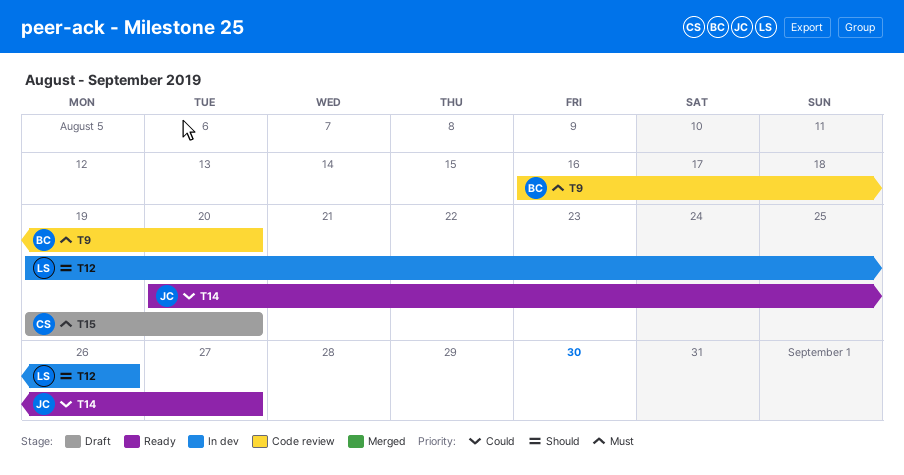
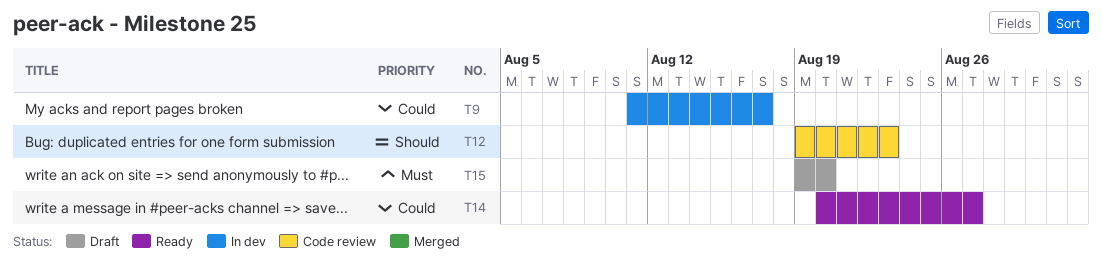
T9, status: Code review -> In dev
T9, priority: Must -> Could
T9, start: Aug 16 -> Aug 11
T9, due: Aug 20 -> Aug 17
T12, status: In dev -> Code review
T12, due: Aug 26 -> Aug 23

